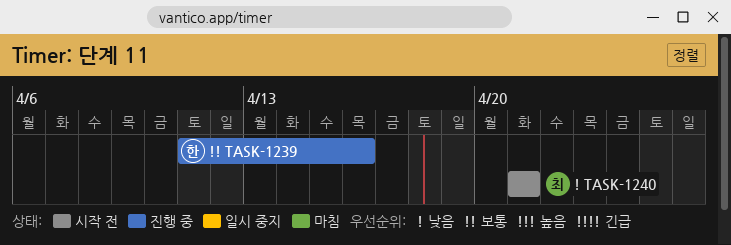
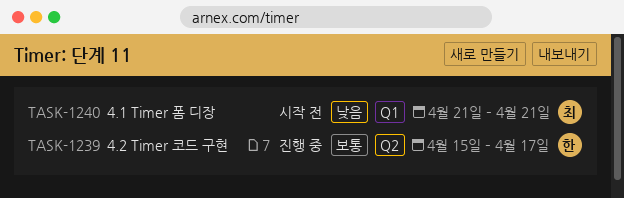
TASK-1239, start: Apr 11 -> Apr 15
TASK-1239, due: Apr 16 -> Apr 17

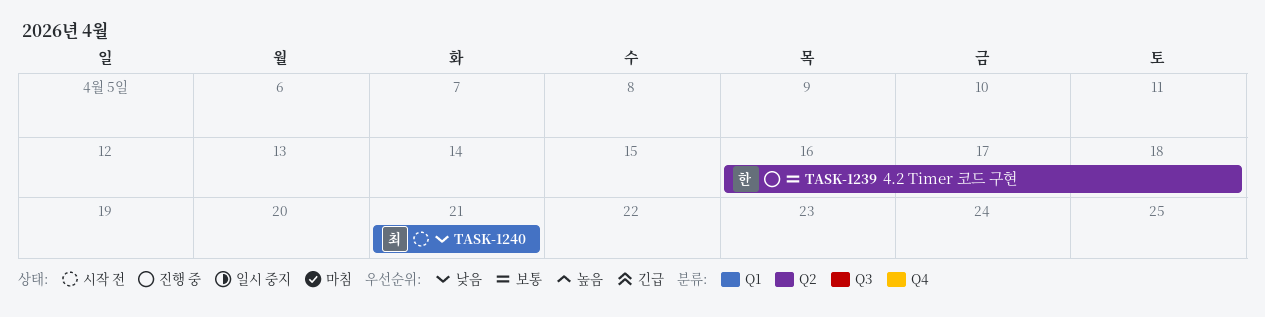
TASK-1239, start: Apr 15 -> Apr 16
TASK-1239, due: Apr 17 -> Apr 18

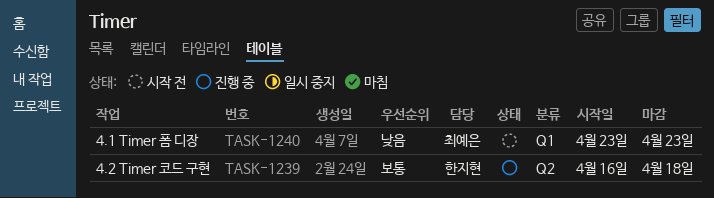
TASK-1240, start: Apr 21 -> Apr 23
TASK-1240, due: Apr 21 -> Apr 23

